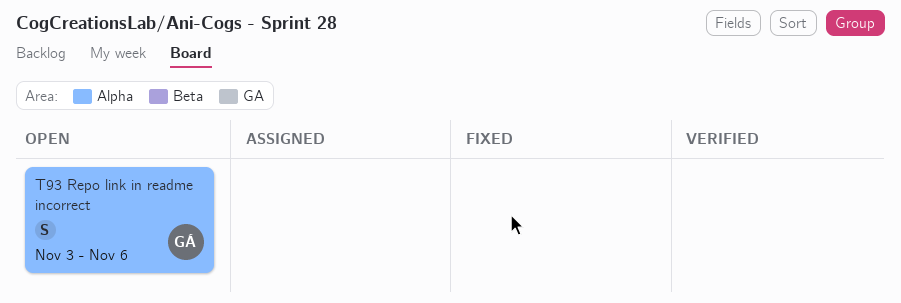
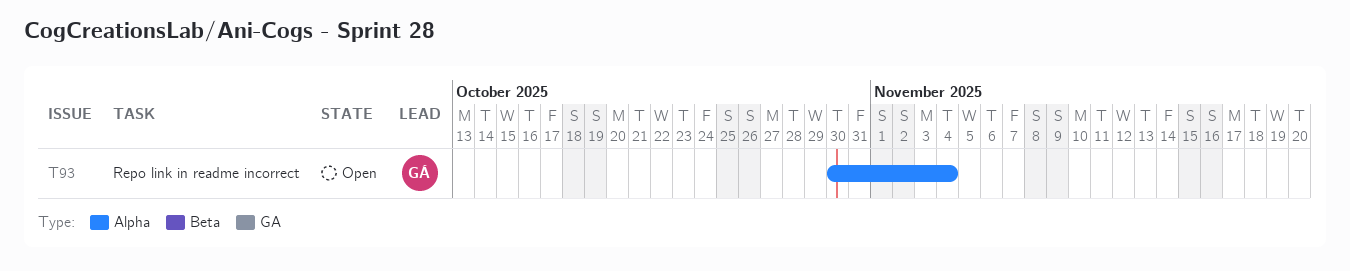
T93, start: Nov 3 -> Oct 30
T93, due: Nov 6 -> Nov 4

